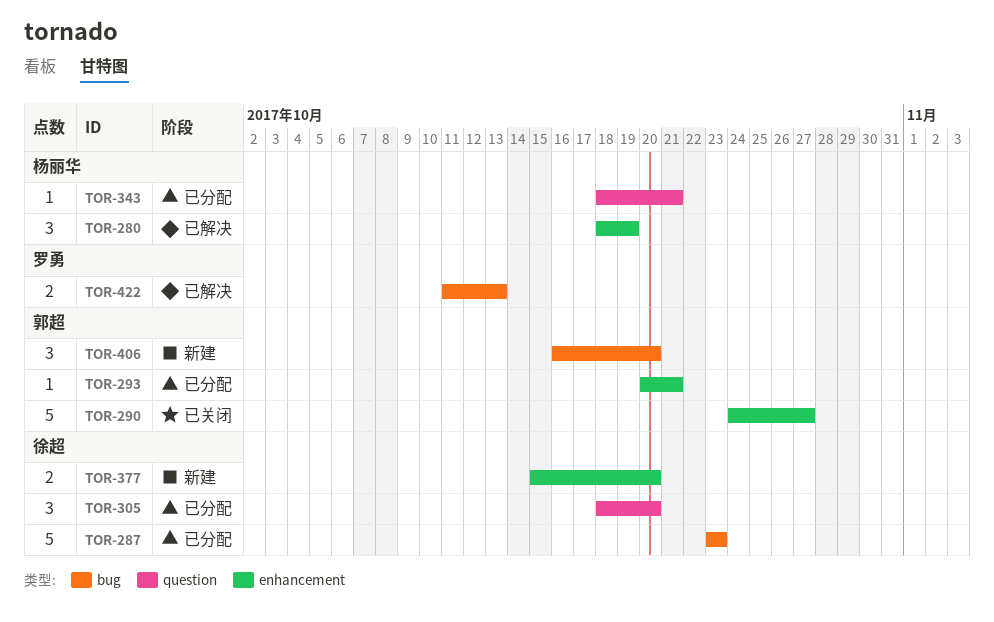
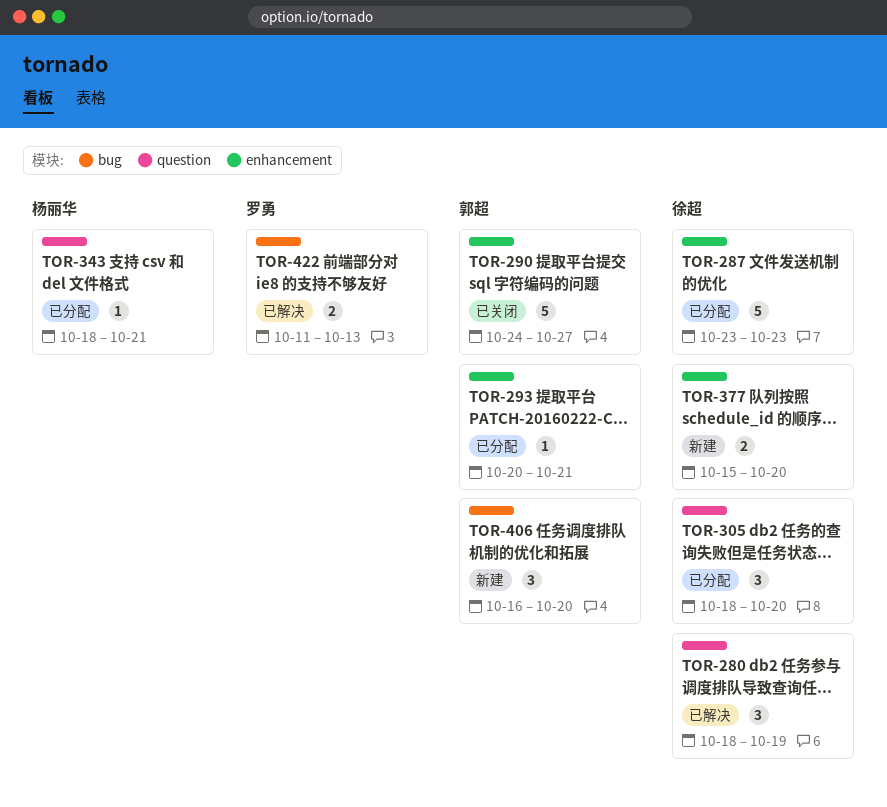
TOR-280, owner: 杨丽华 -> 徐超
TOR-280, label: enhancement -> question
TOR-287, label: bug -> enhancement

